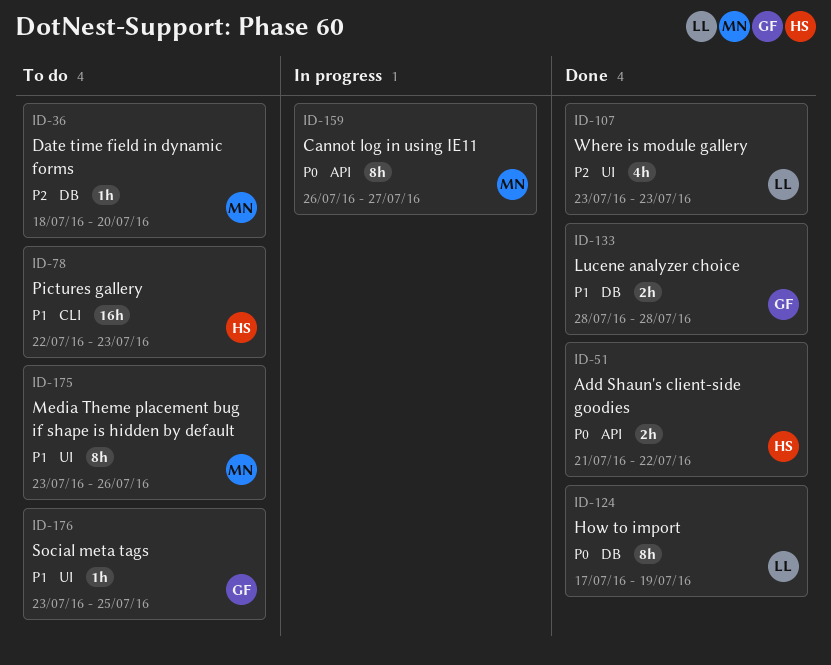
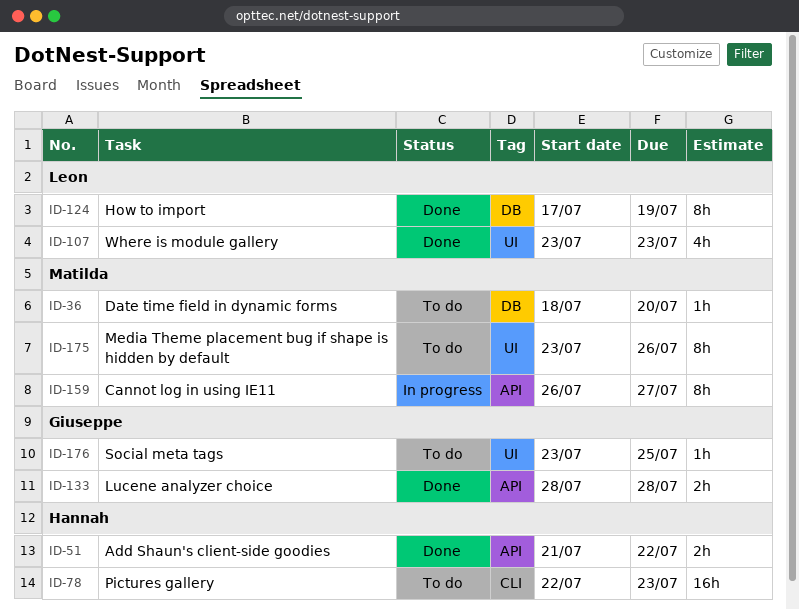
ID-133, label: DB -> API

